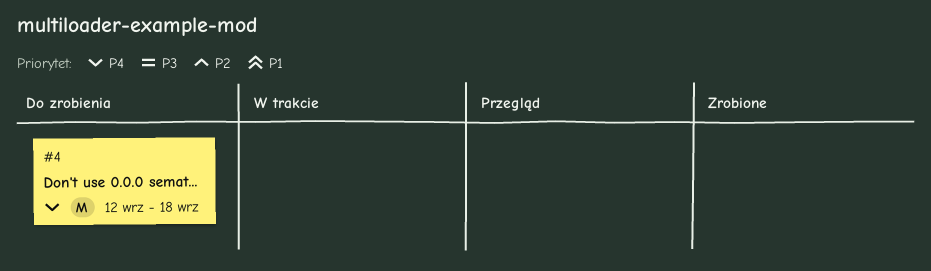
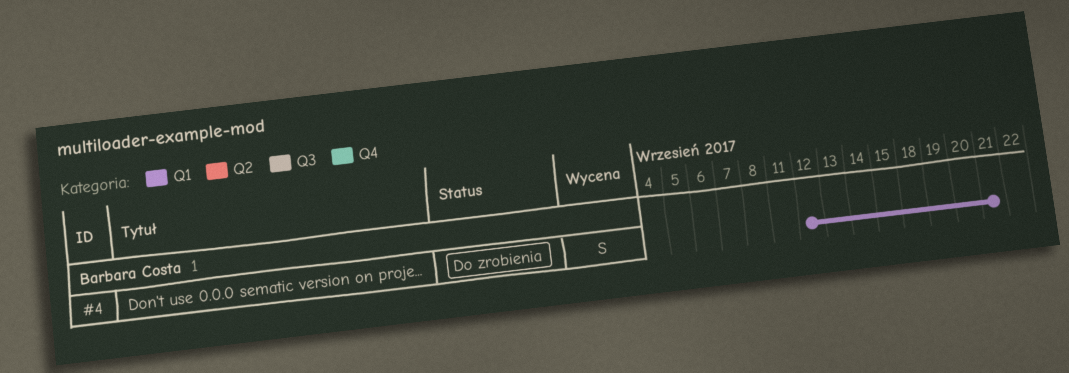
#4, estimate: M -> S
#4, due: Sep 18 -> Sep 21

